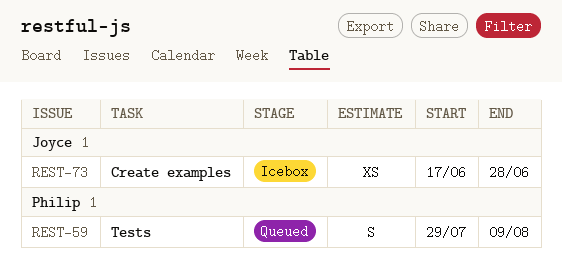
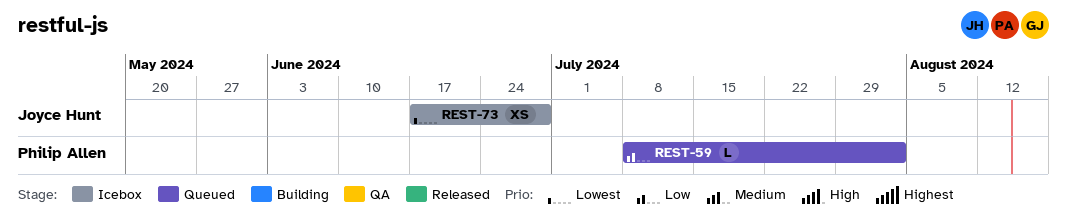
REST-59, estimate: S -> L
REST-59, start: Jul 29 -> Jul 8
REST-59, due: Aug 9 -> Aug 2

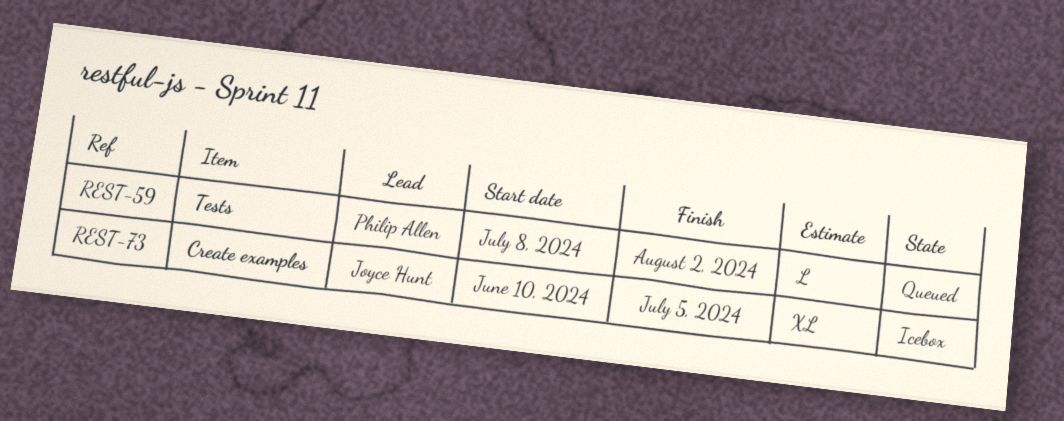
REST-73, estimate: XS -> XL
REST-73, start: Jun 17 -> Jun 10
REST-73, due: Jun 28 -> Jul 5

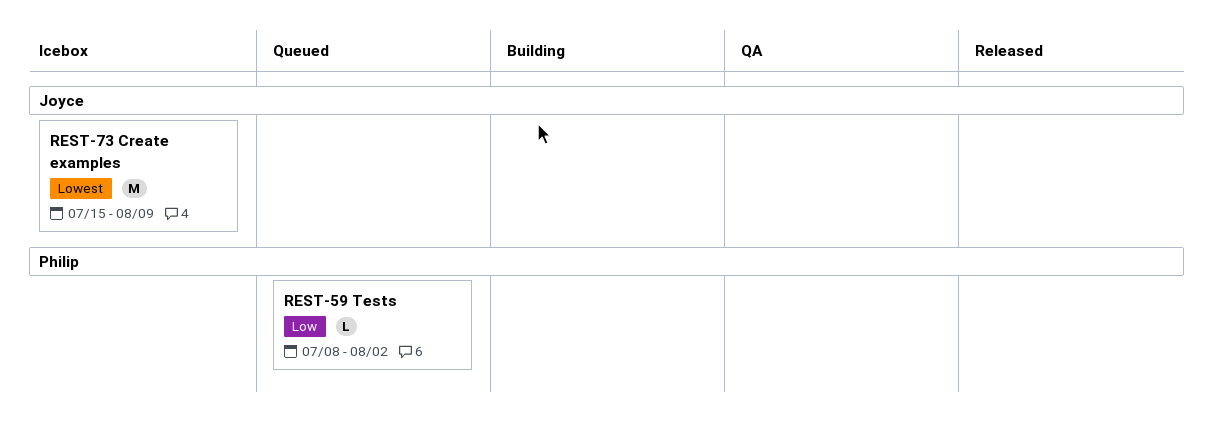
REST-73, estimate: XL -> M
REST-73, start: Jun 10 -> Jul 15
REST-73, due: Jul 5 -> Aug 9

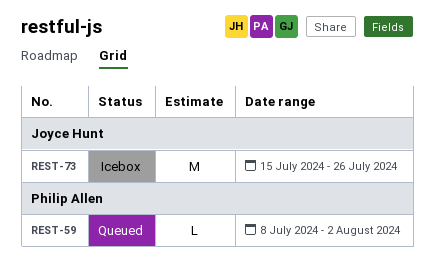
REST-73, due: Aug 9 -> Jul 26

